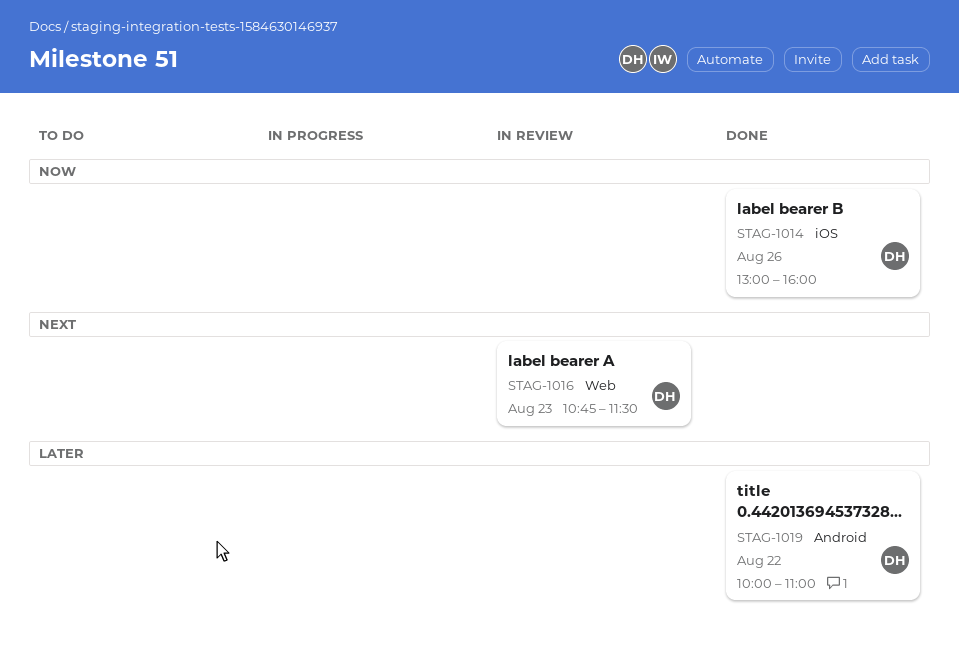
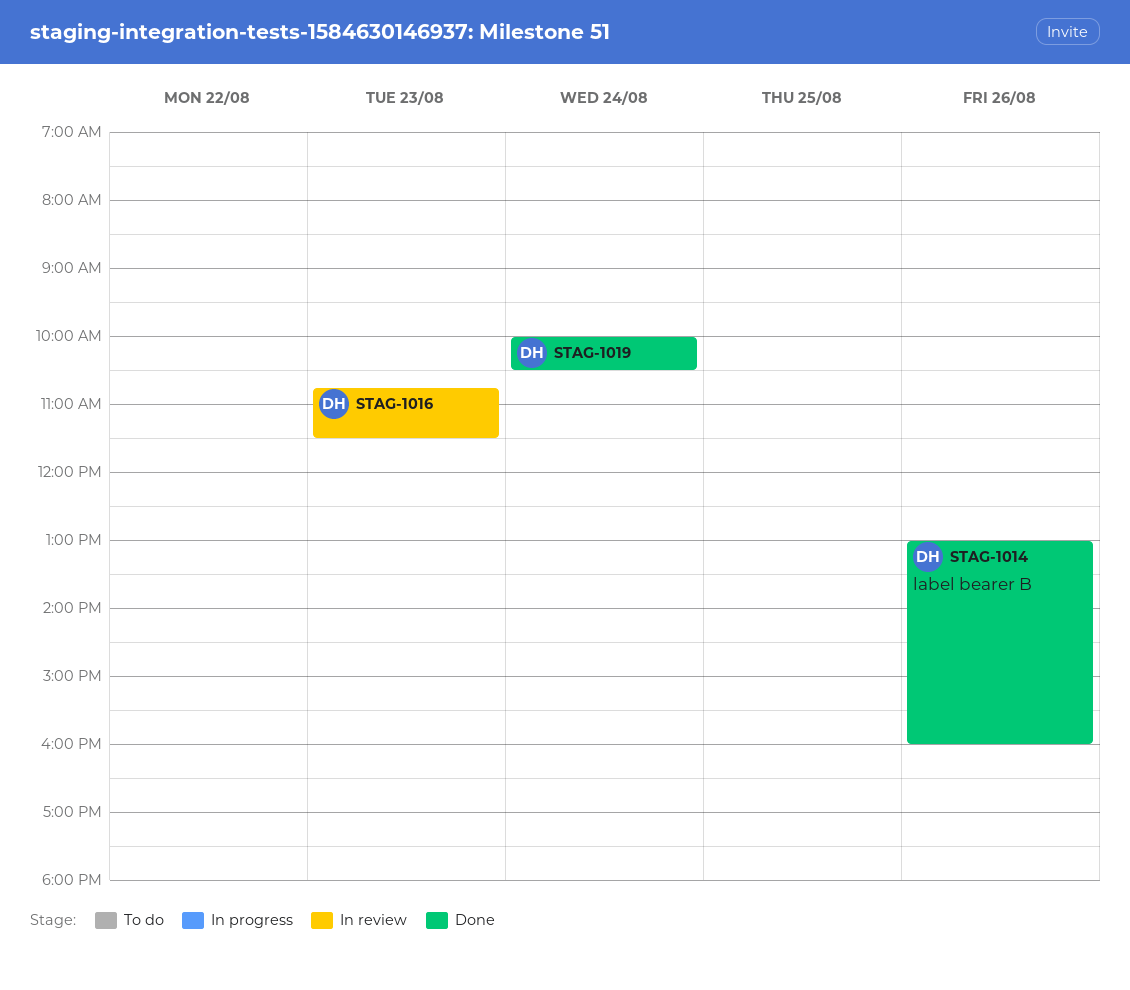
STAG-1019, day: Aug 22 -> Aug 24
STAG-1019, ends: 11:00 -> 10:30

